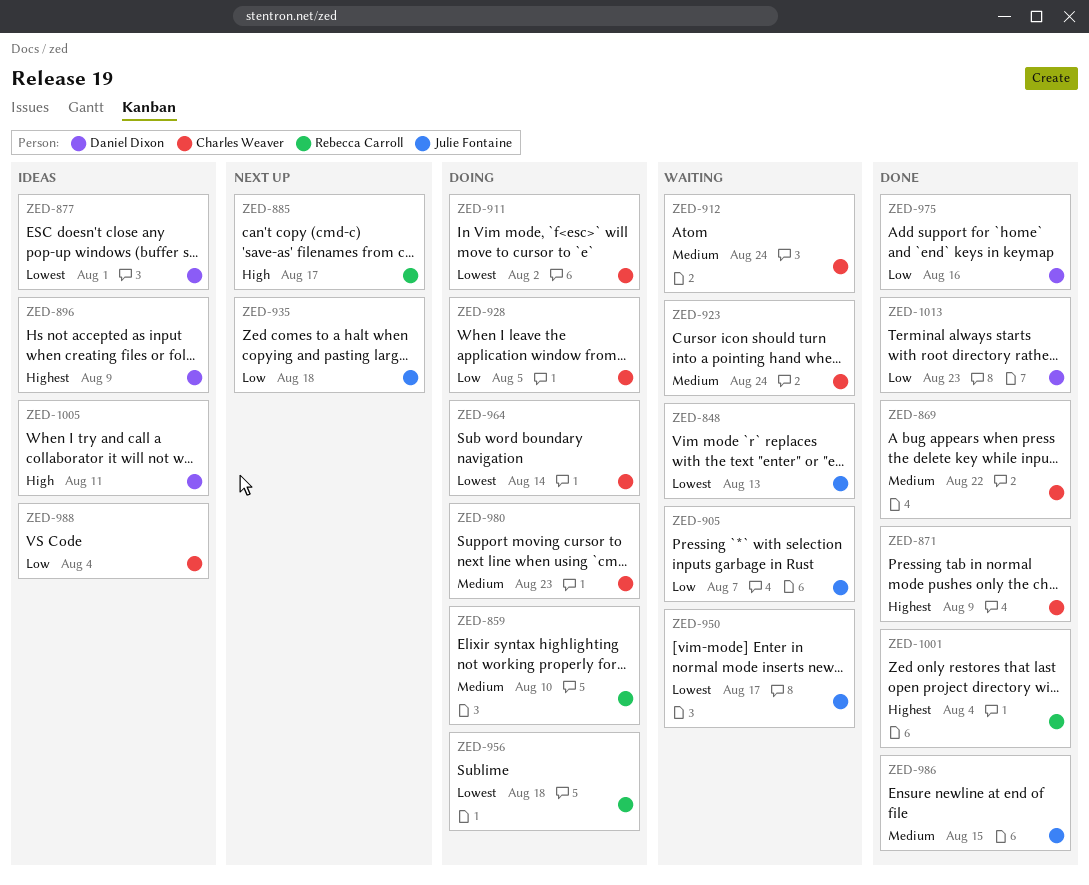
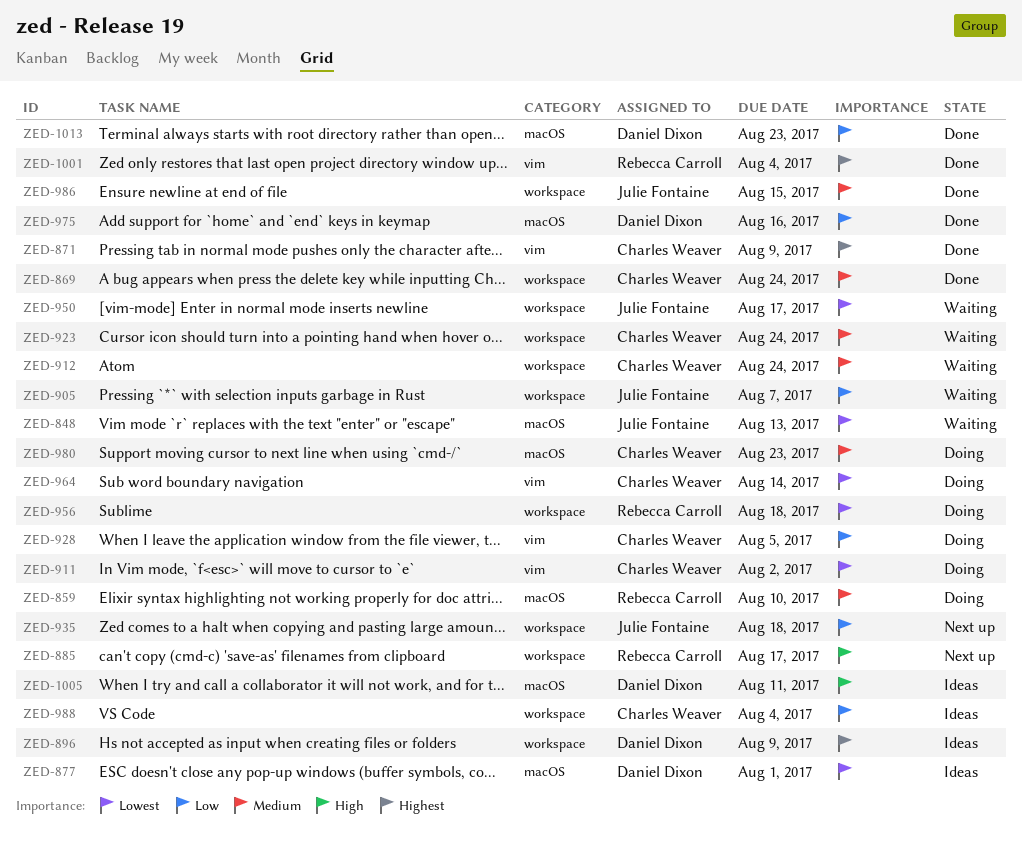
ZED-869, due: Aug 22 -> Aug 24

